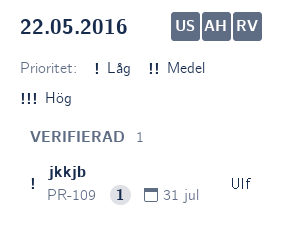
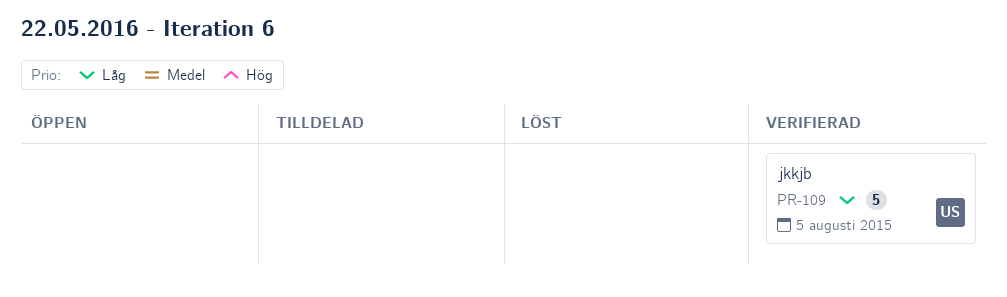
PR-109, estimate: 1 -> 5
PR-109, due: Jul 31 -> Aug 5

